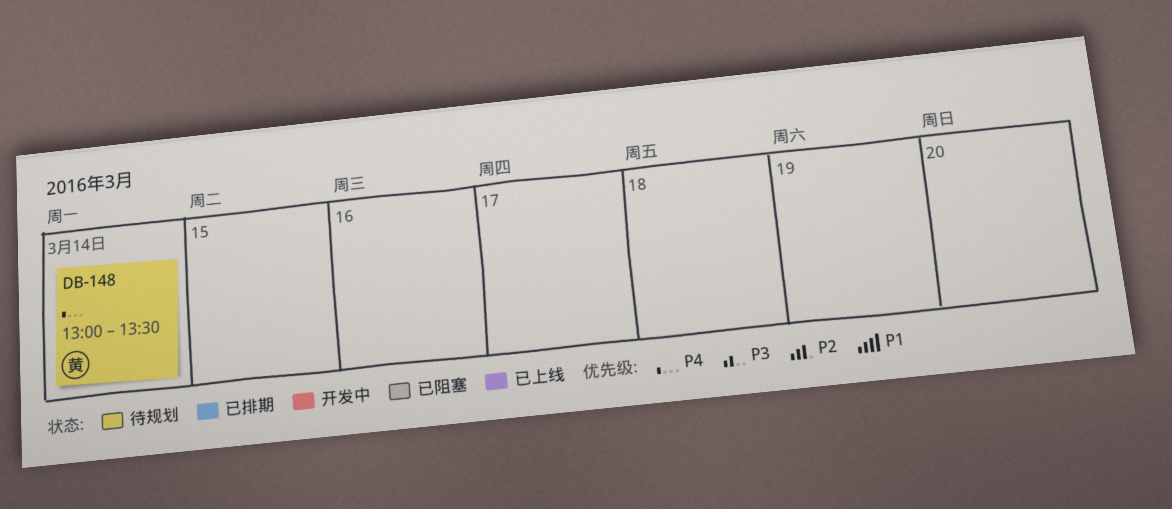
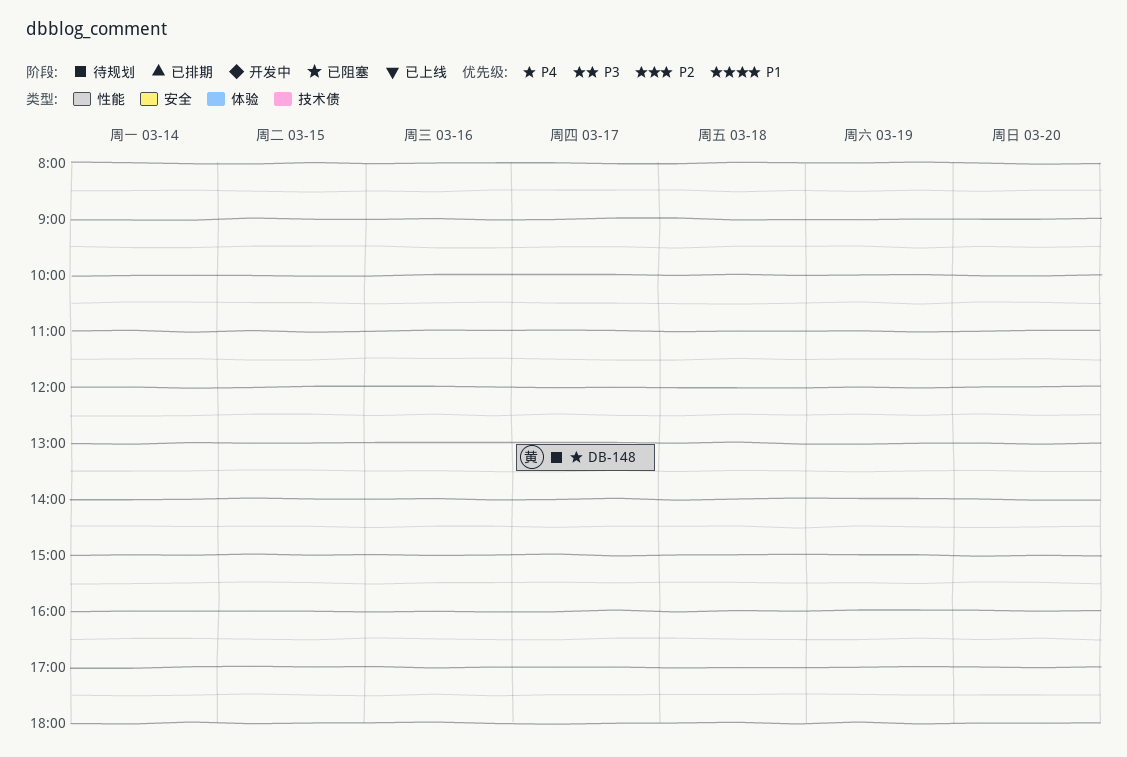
DB-148, day: Mar 14 -> Mar 17

